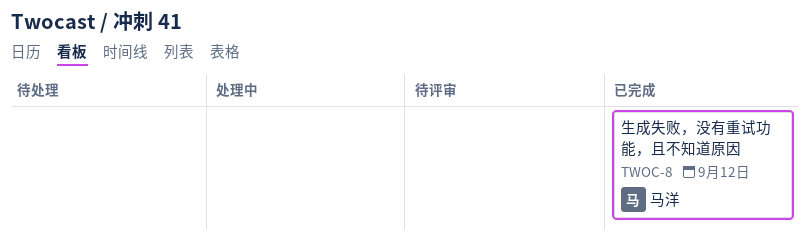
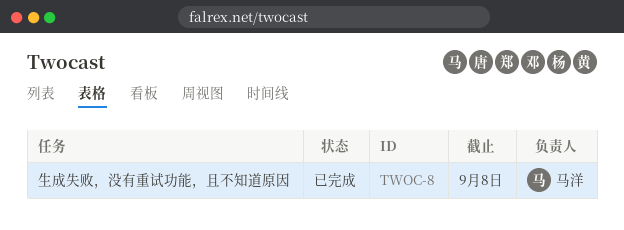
TWOC-8, due: Sep 12 -> Sep 8

